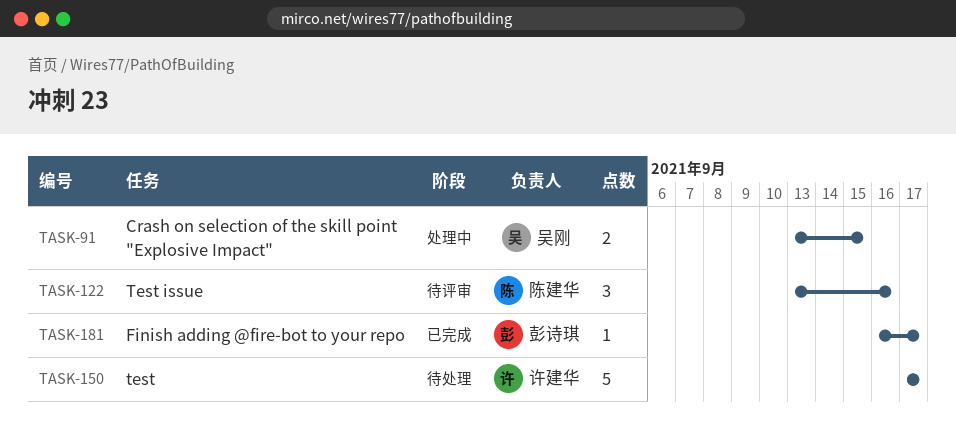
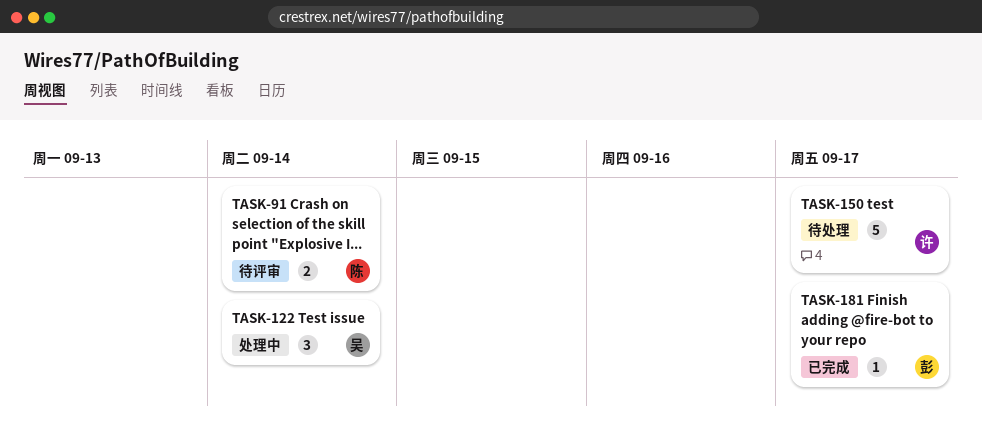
TASK-91, status: 处理中 -> 待评审
TASK-91, owner: 吴刚 -> 陈建华
TASK-91, due: Sep 15 -> Sep 14
TASK-122, status: 待评审 -> 处理中
TASK-122, owner: 陈建华 -> 吴刚
TASK-122, due: Sep 16 -> Sep 14

